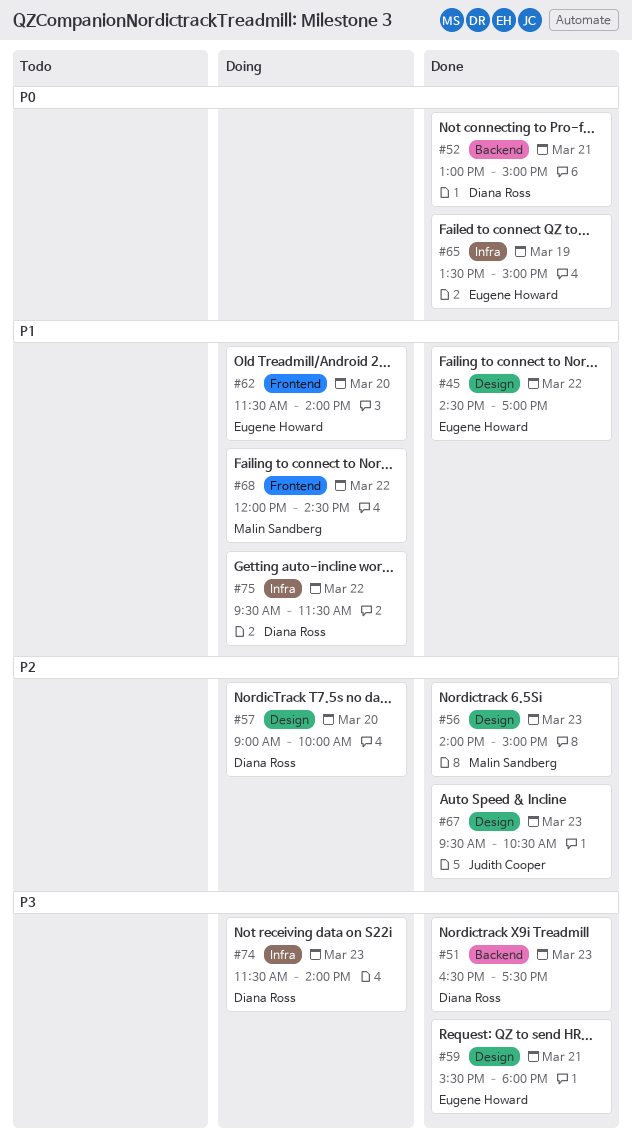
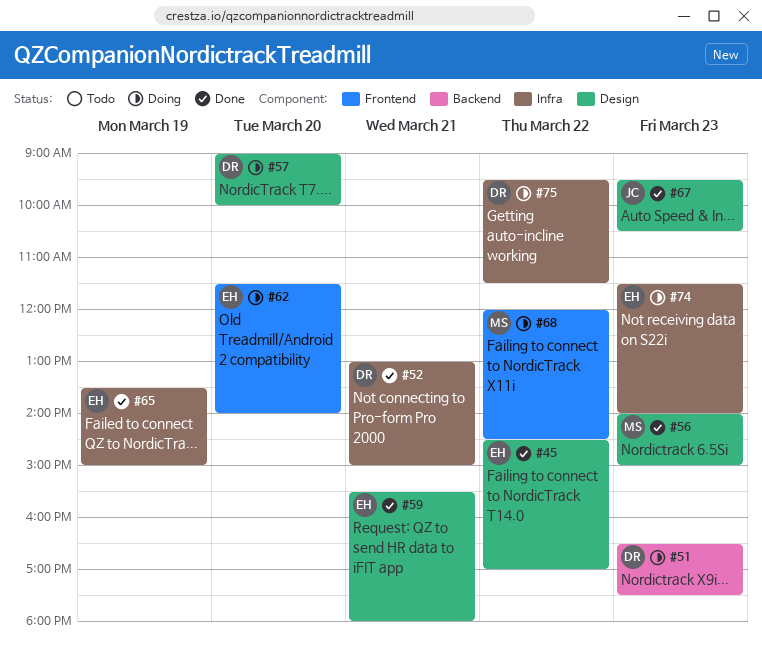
#51, status: Done -> Doing
#52, label: Backend -> Infra
#74, owner: Diana Ross -> Eugene Howard

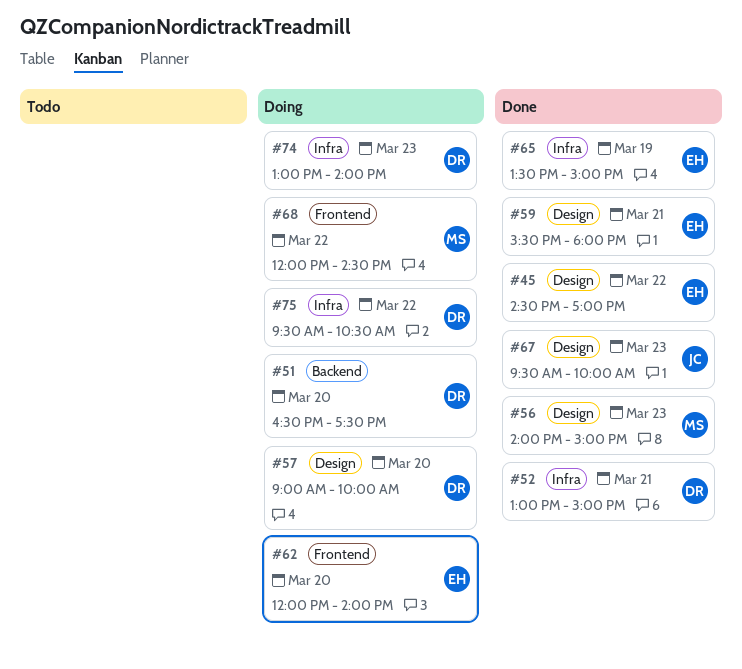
#51, day: Mar 23 -> Mar 20
#62, begins: 11:30 -> 12:00
#67, ends: 10:30 -> 10:00
#74, owner: EH -> DR
#74, begins: 11:30 -> 13:00
#75, ends: 11:30 -> 10:30

